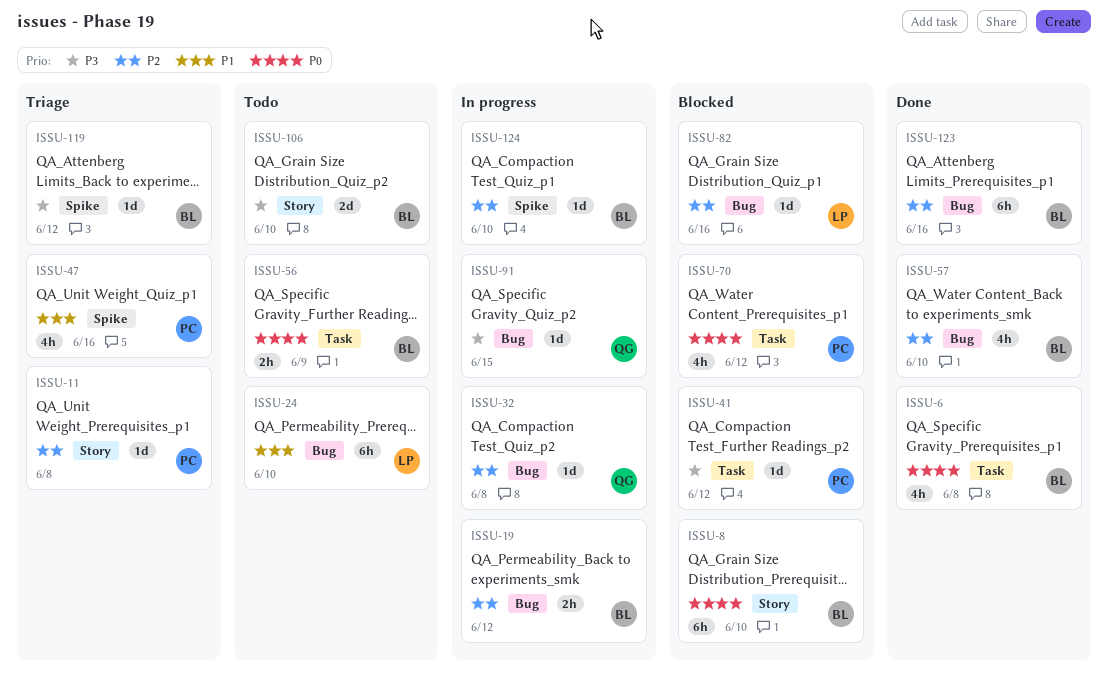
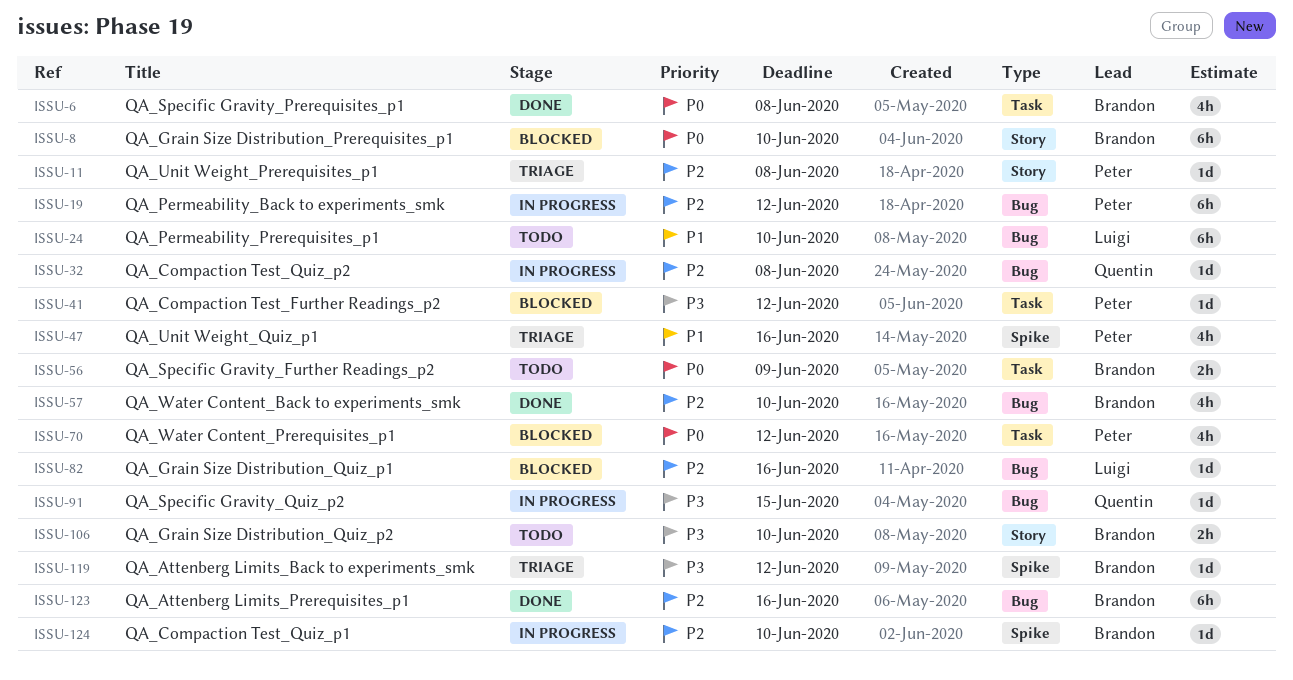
ISSU-19, owner: Brandon -> Peter
ISSU-19, estimate: 2h -> 6h
ISSU-106, estimate: 2d -> 2h

